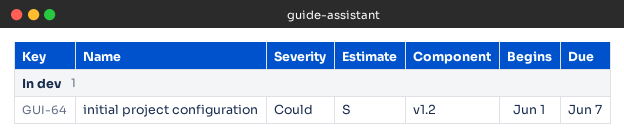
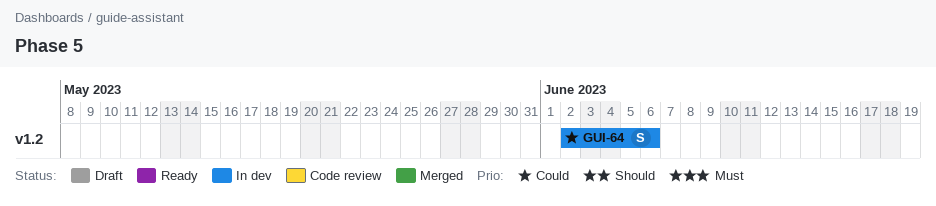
GUI-64, start: Jun 1 -> Jun 2
GUI-64, due: Jun 7 -> Jun 6

